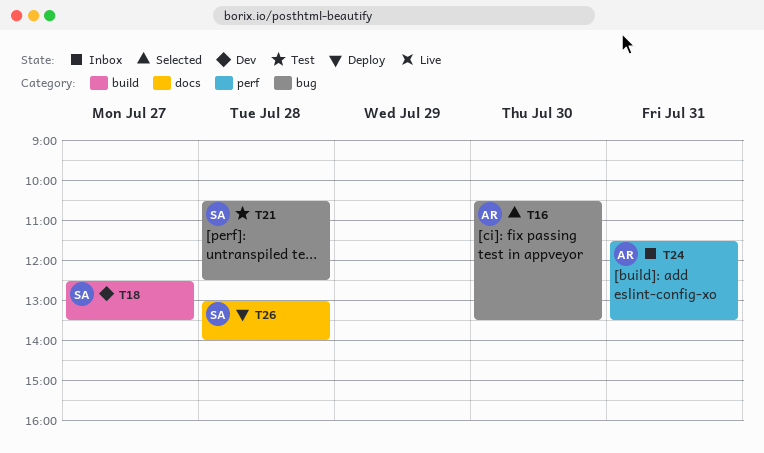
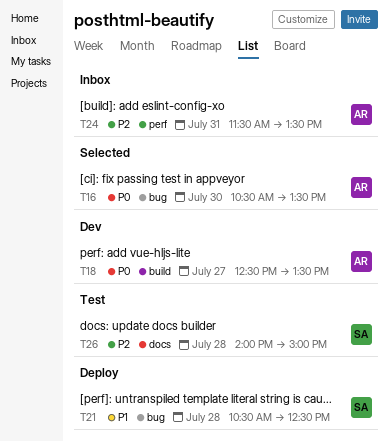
T18, owner: SA -> AR
T21, status: Test -> Deploy
T26, status: Deploy -> Test
T26, begins: 13:00 -> 14:00
T26, ends: 14:00 -> 15:00

